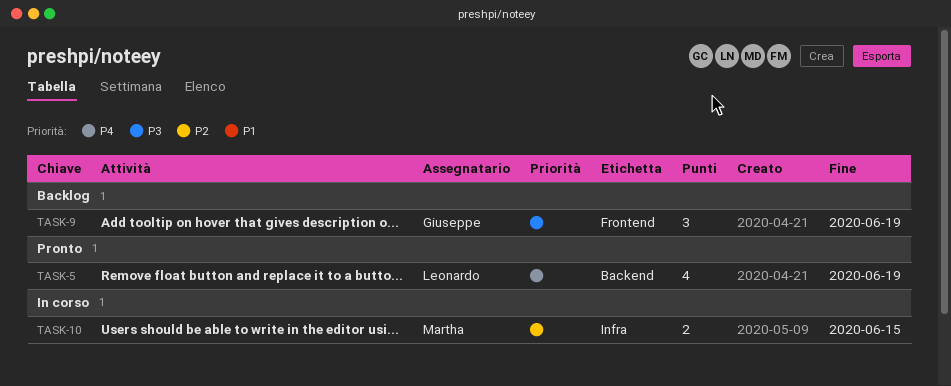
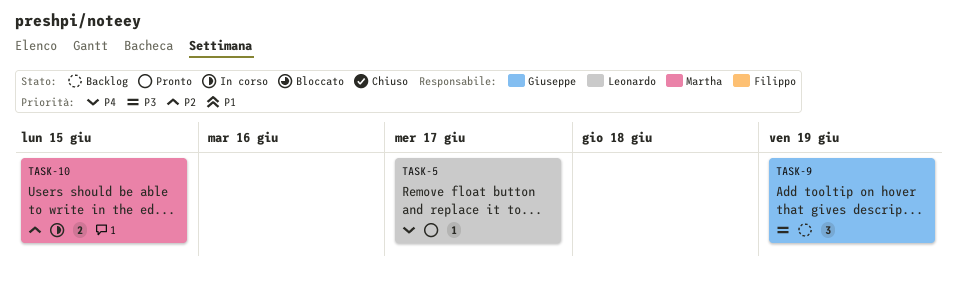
TASK-5, estimate: 4 -> 1
TASK-5, due: Jun 19 -> Jun 17

